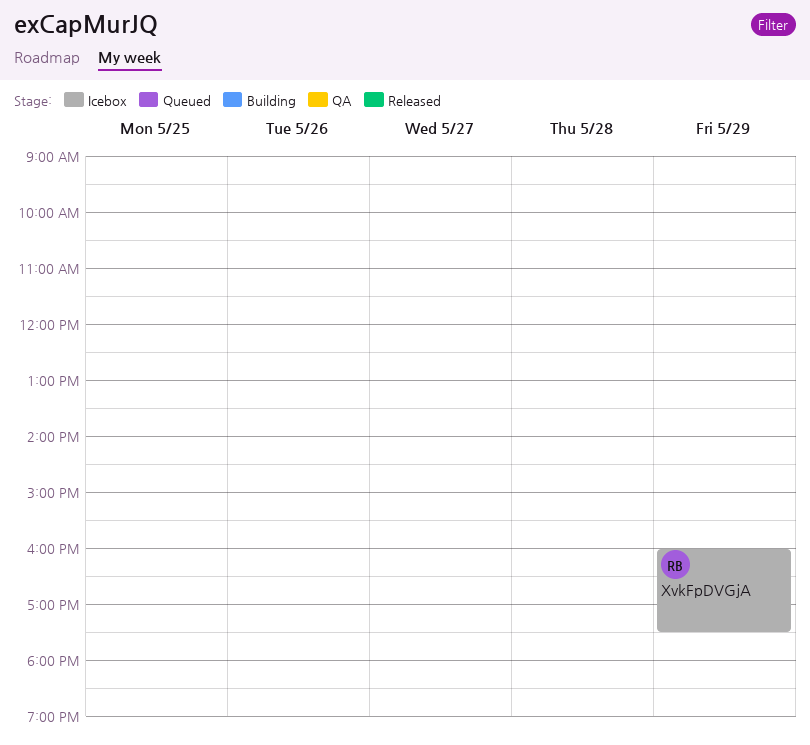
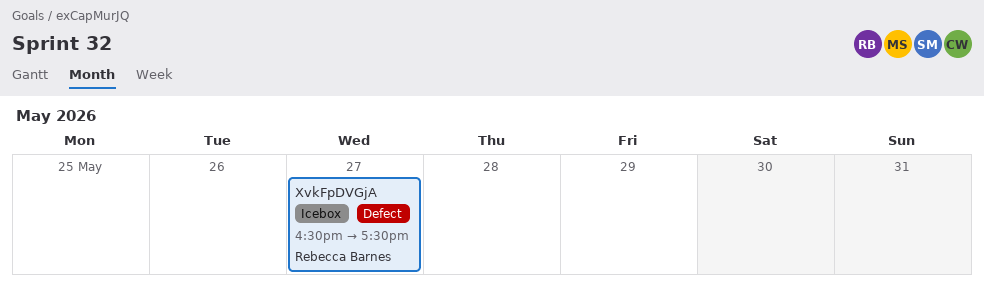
XvkFpDVGjA, day: May 29 -> May 27
XvkFpDVGjA, begins: 16:00 -> 16:30

